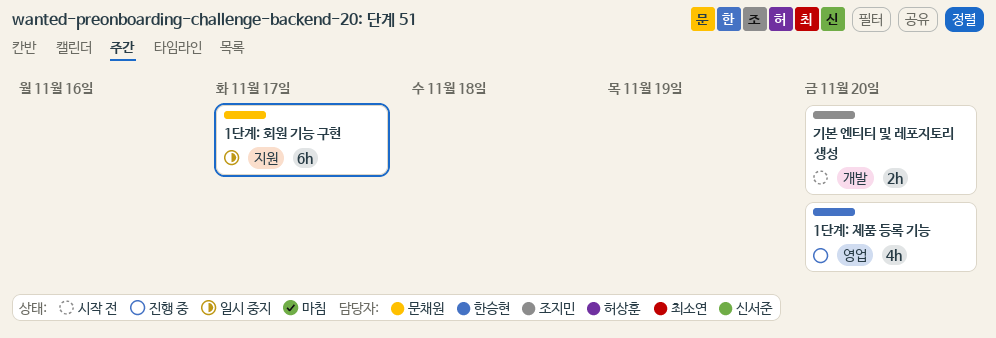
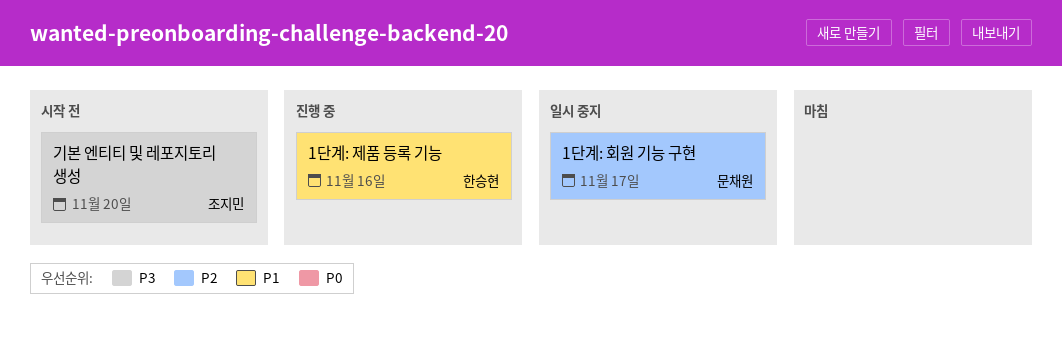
1단계: 제품 등록 기능, due: Nov 20 -> Nov 16

